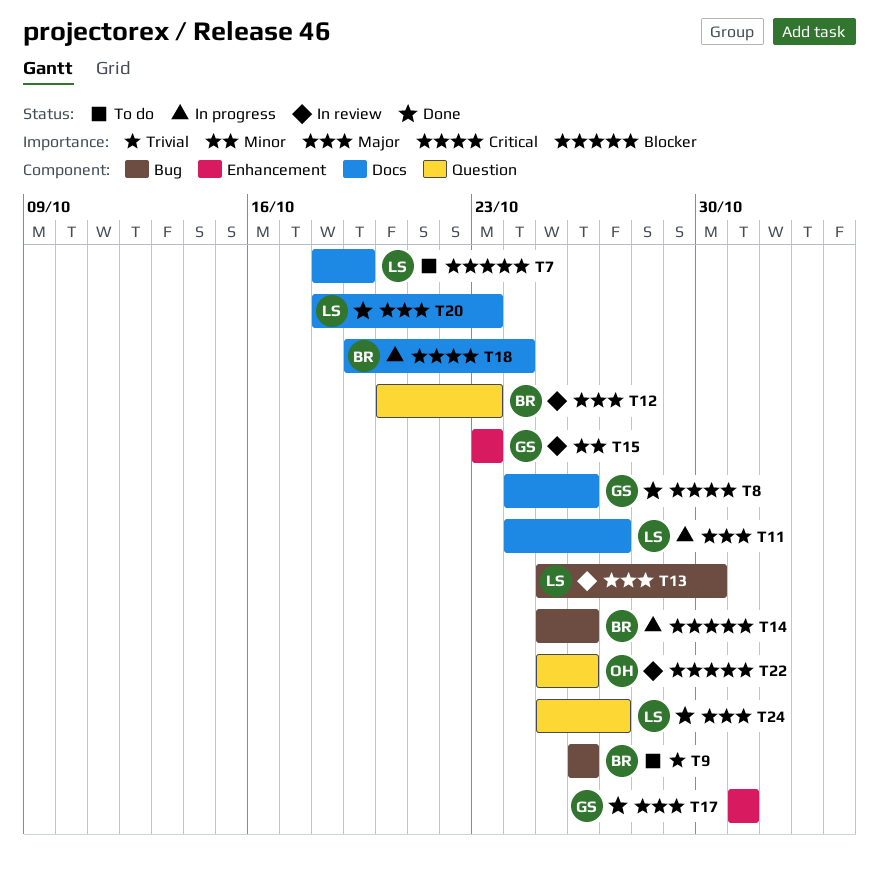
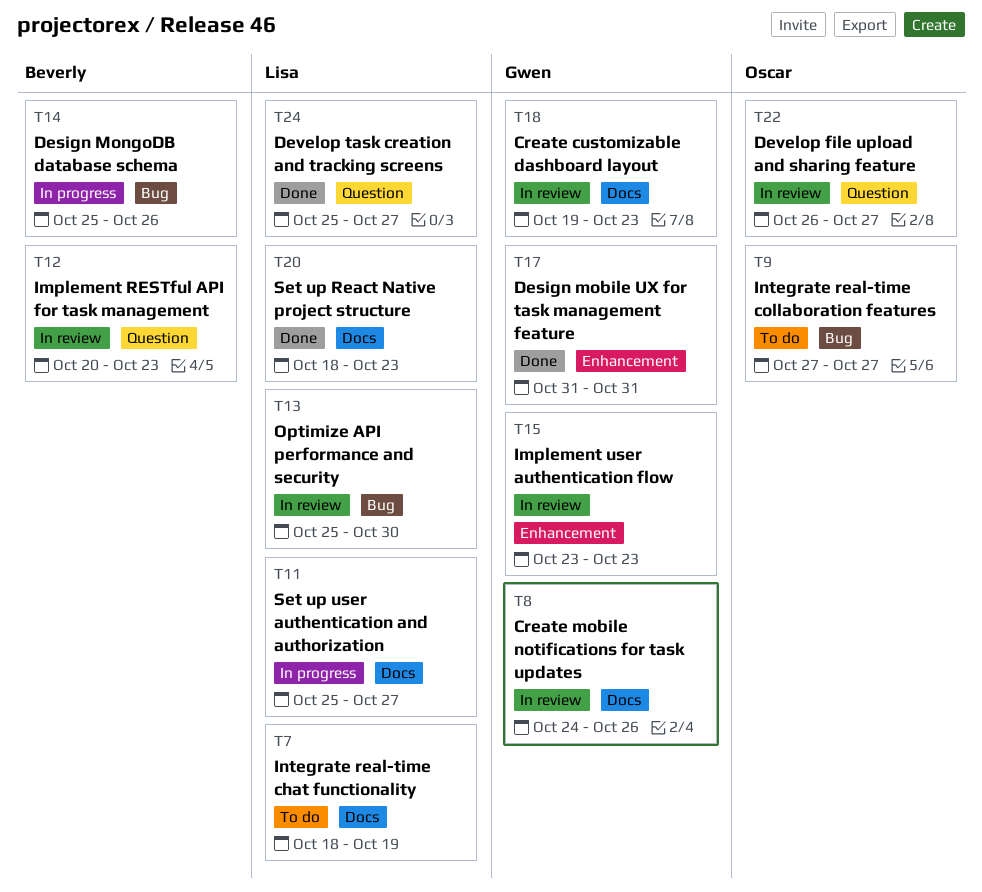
T8, status: Done -> In review
T9, owner: Beverly -> Oscar
T9, start: Oct 26 -> Oct 27
T9, due: Oct 26 -> Oct 27
T11, start: Oct 24 -> Oct 25
T18, status: In progress -> In review
T18, owner: Beverly -> Gwen
T18, due: Oct 24 -> Oct 23
T22, start: Oct 25 -> Oct 26
T22, due: Oct 26 -> Oct 27

